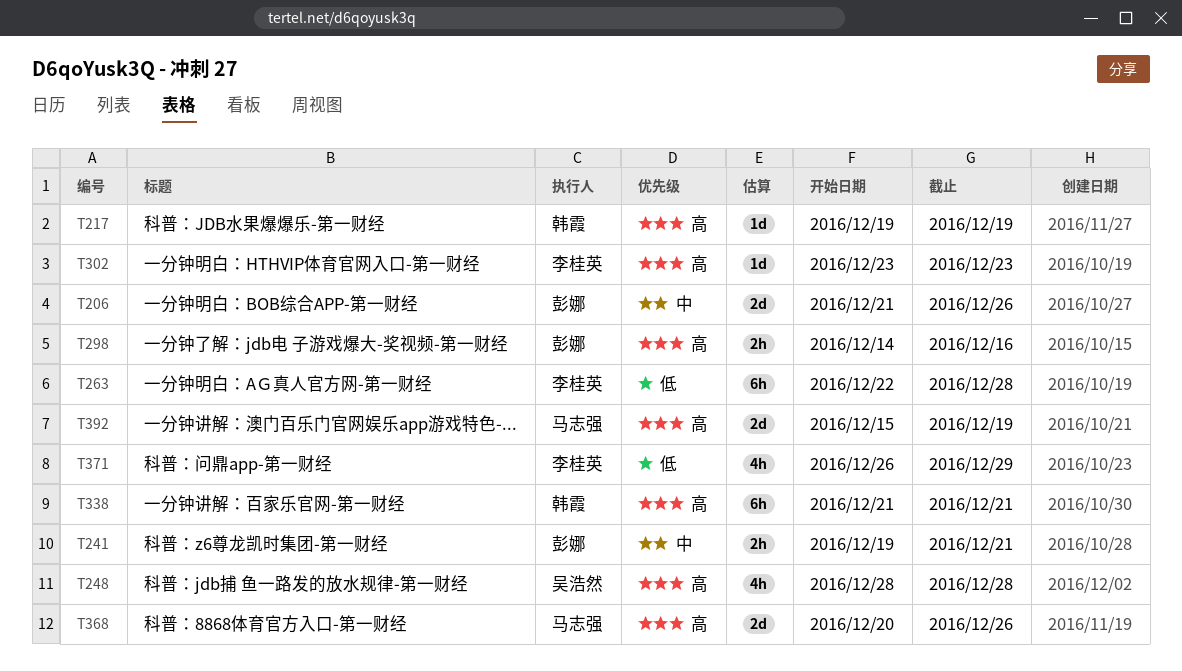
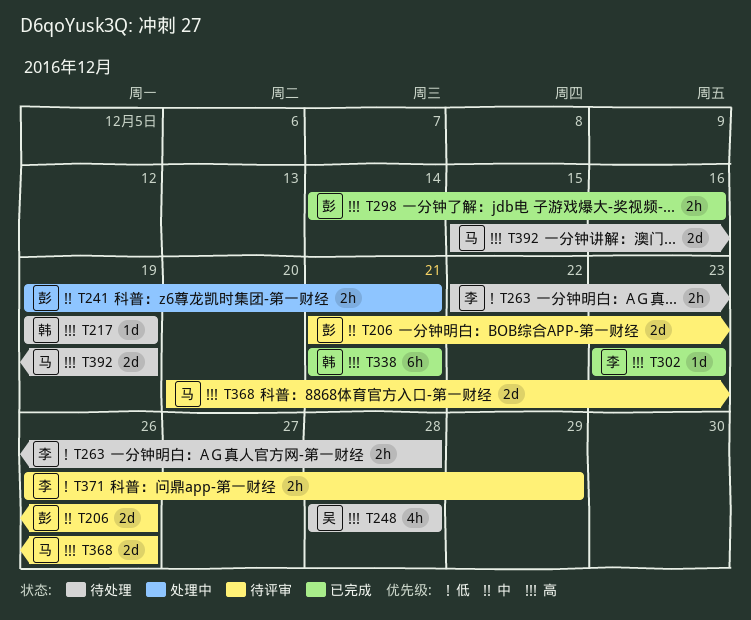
T263, estimate: 6h -> 2h
T371, estimate: 4h -> 2h

